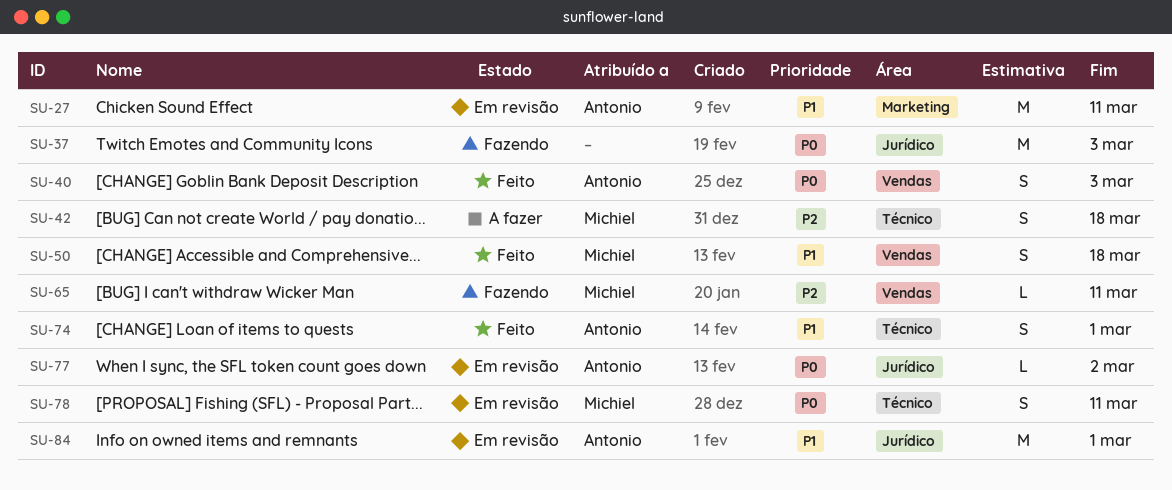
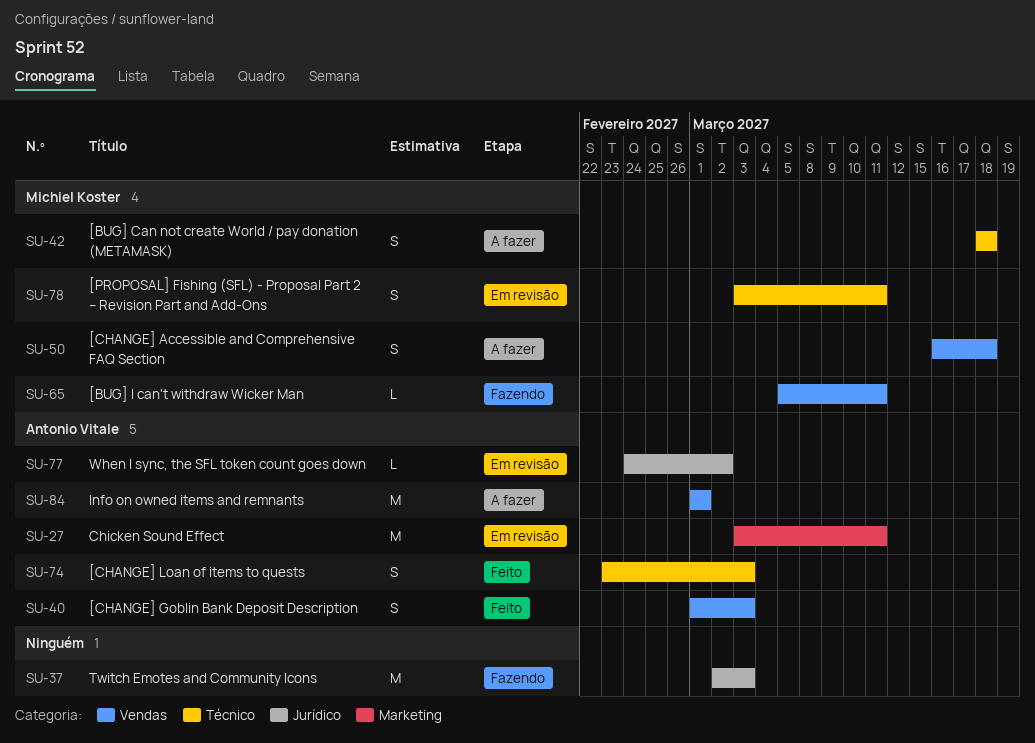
SU-50, status: Feito -> A fazer
SU-74, due: Mar 1 -> Mar 3
SU-84, status: Em revisão -> A fazer
SU-84, label: Jurídico -> Vendas

